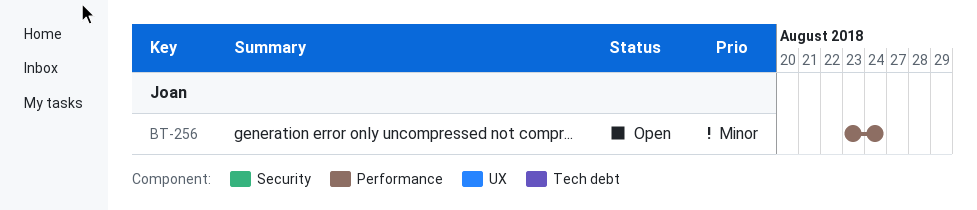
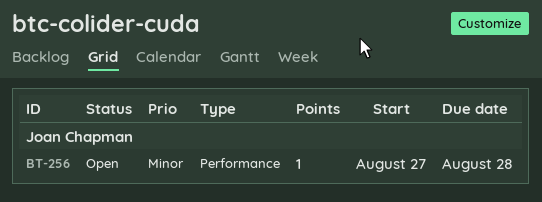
BT-256, start: Aug 23 -> Aug 27
BT-256, due: Aug 24 -> Aug 28

